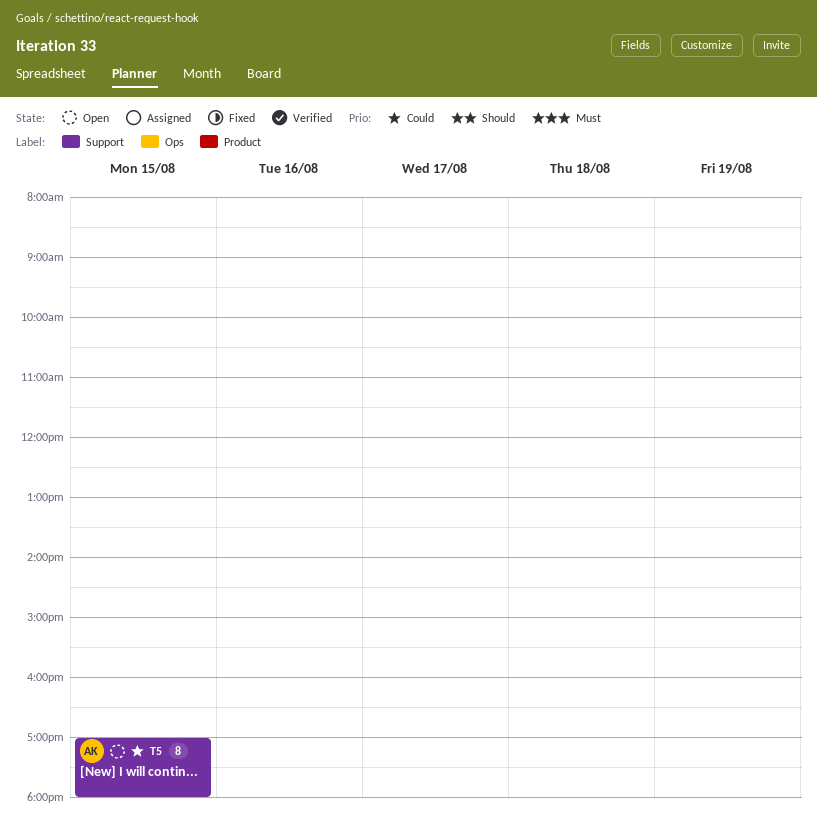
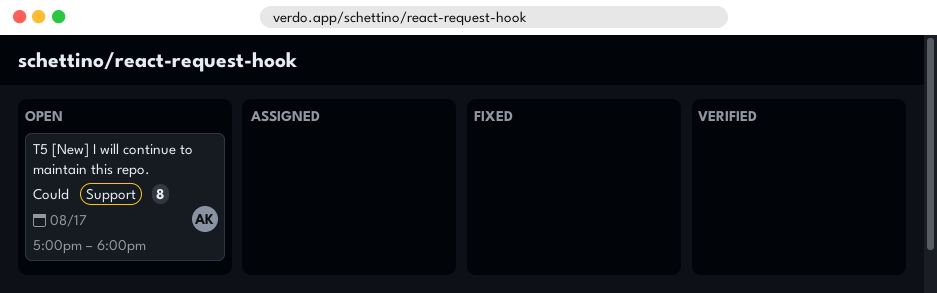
T5, day: Aug 15 -> Aug 17

